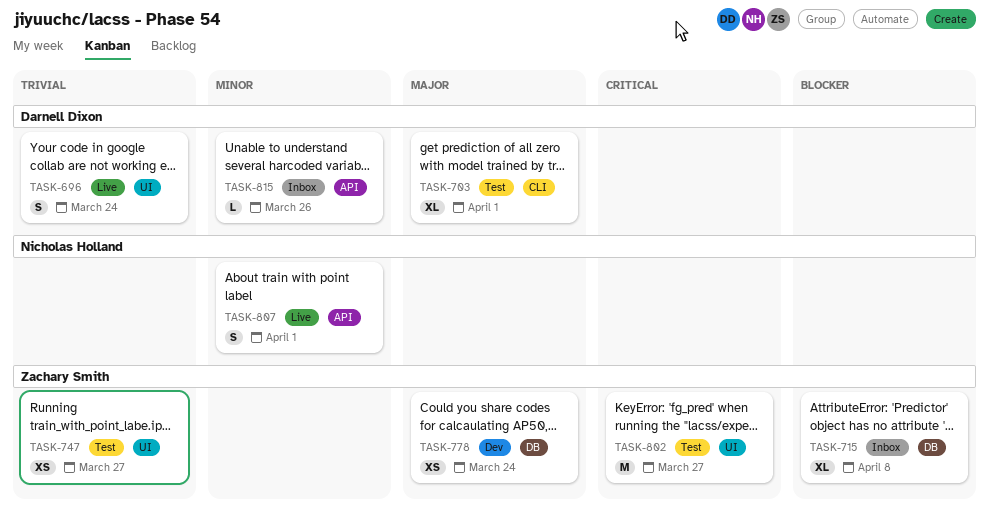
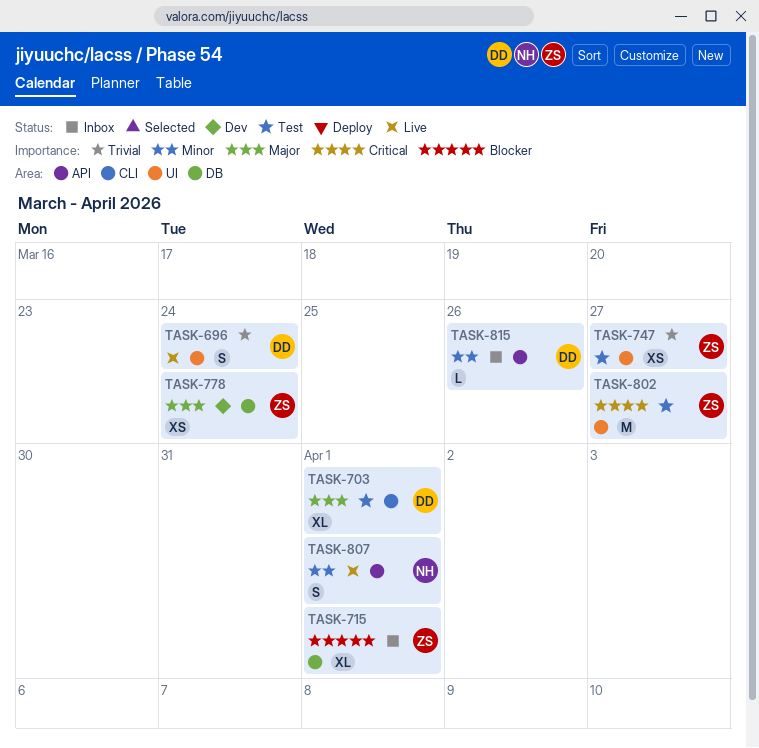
TASK-715, due: Apr 8 -> Apr 1

